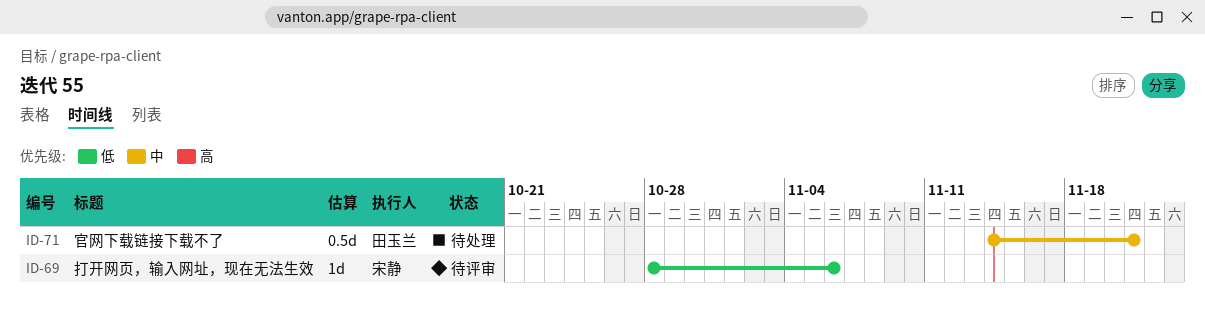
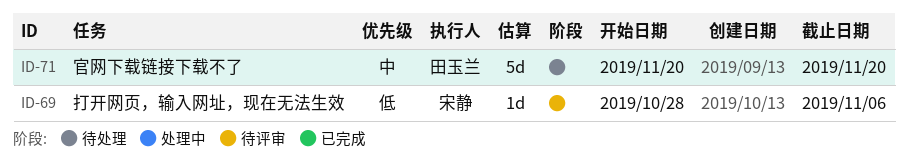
ID-71, estimate: 0.5d -> 5d
ID-71, start: Nov 14 -> Nov 20
ID-71, due: Nov 21 -> Nov 20

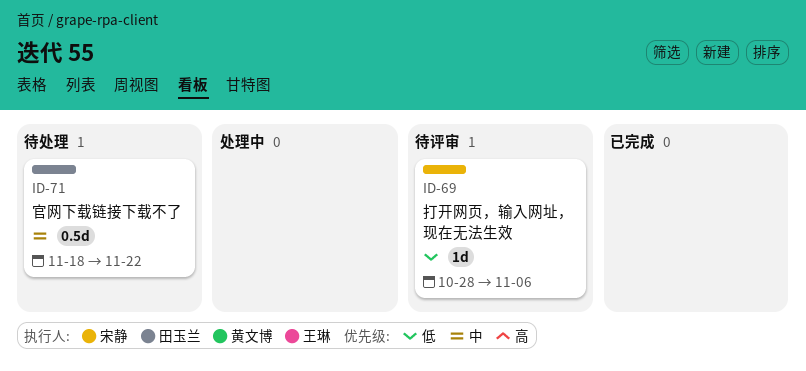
ID-71, estimate: 5d -> 0.5d
ID-71, start: Nov 20 -> Nov 18
ID-71, due: Nov 20 -> Nov 22

